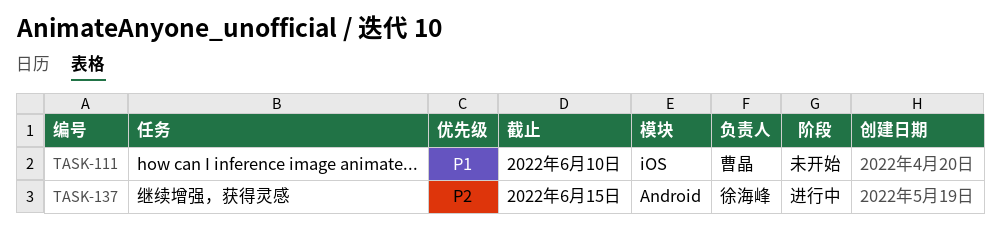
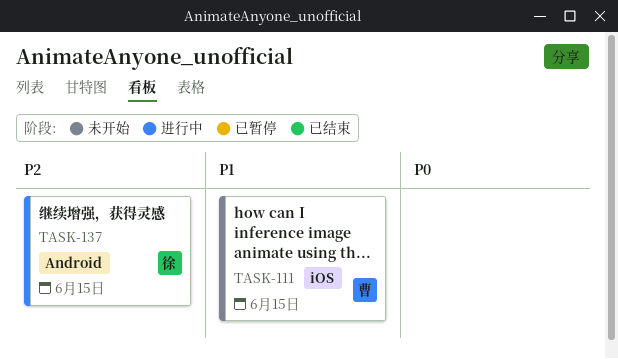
TASK-111, due: Jun 10 -> Jun 15

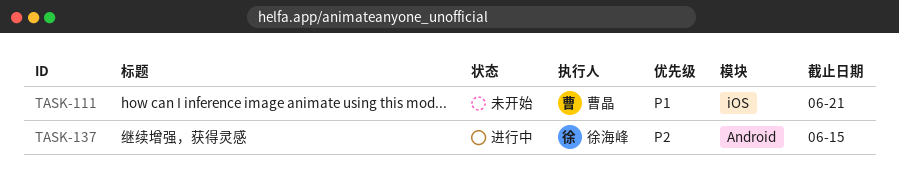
TASK-111, due: Jun 15 -> Jun 21

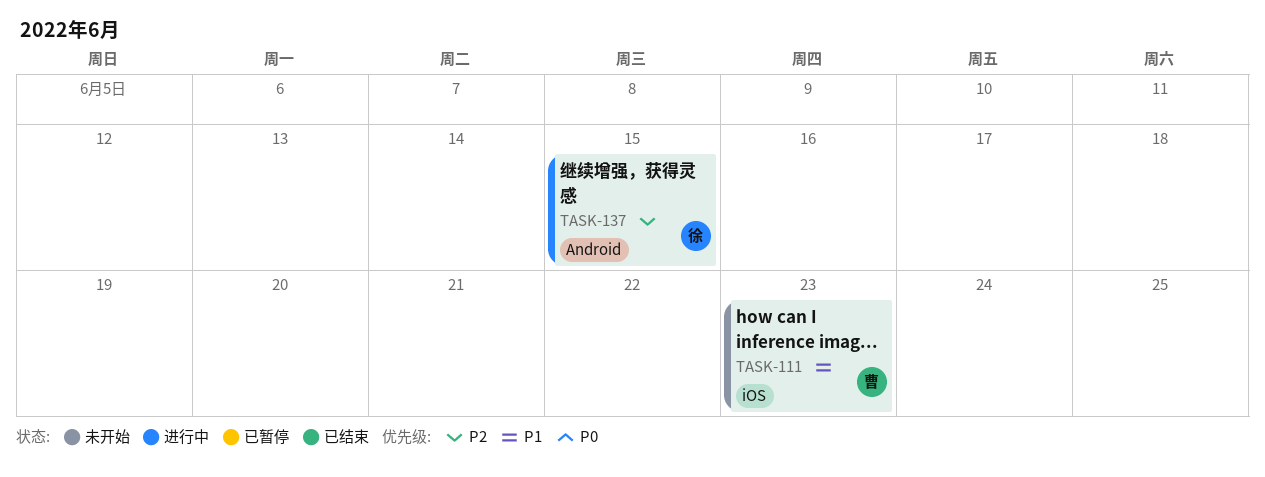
TASK-111, due: Jun 21 -> Jun 23

